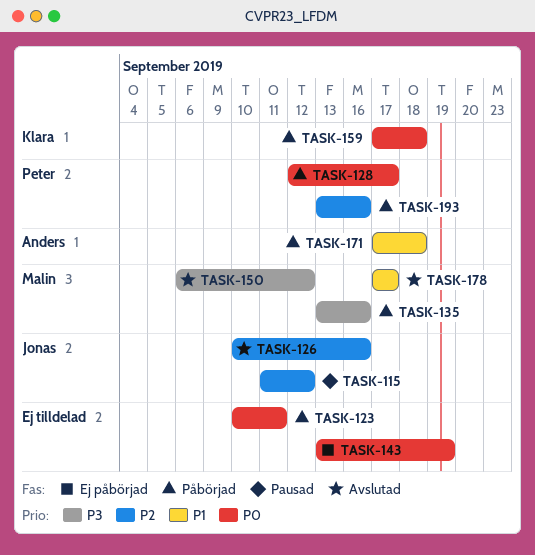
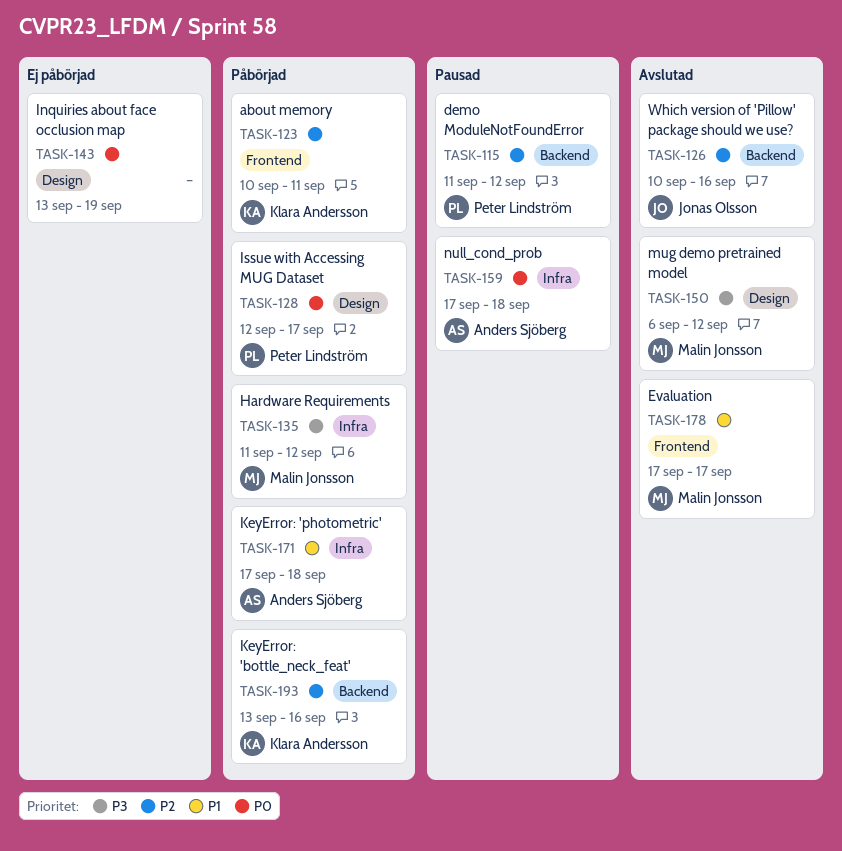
TASK-115, owner: Jonas Olsson -> Peter Lindström
TASK-123, owner: none -> Klara Andersson
TASK-123, priority: P0 -> P2
TASK-135, start: Sep 13 -> Sep 11
TASK-135, due: Sep 16 -> Sep 12
TASK-159, status: Påbörjad -> Pausad
TASK-159, owner: Klara Andersson -> Anders Sjöberg
TASK-193, owner: Peter Lindström -> Klara Andersson

